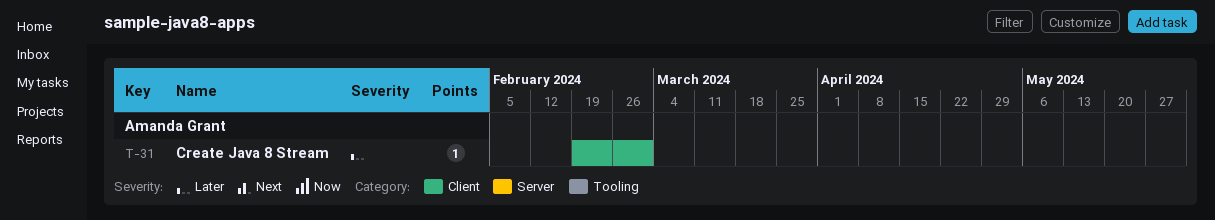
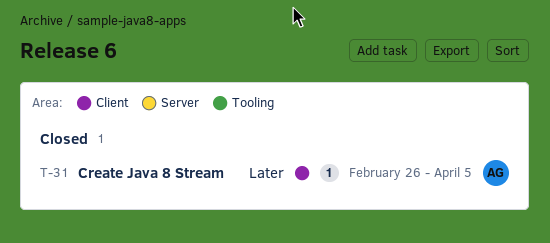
T-31, start: Feb 19 -> Feb 26
T-31, due: Mar 1 -> Apr 5

